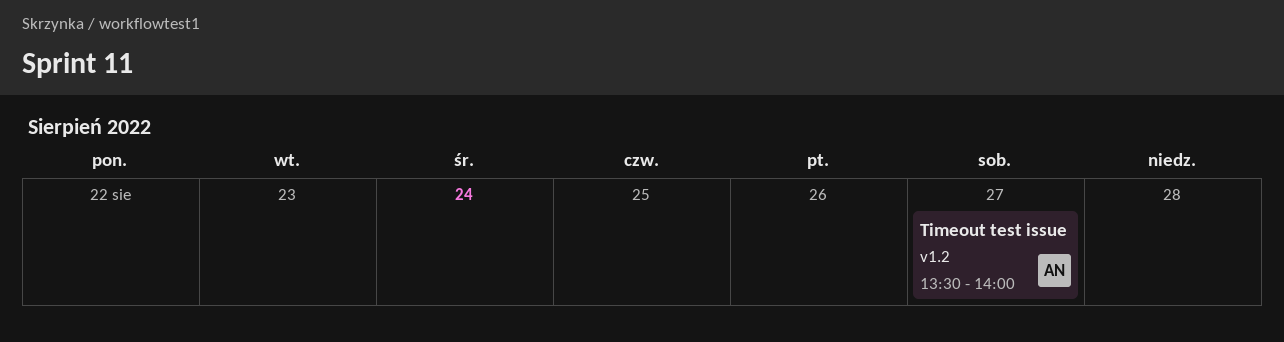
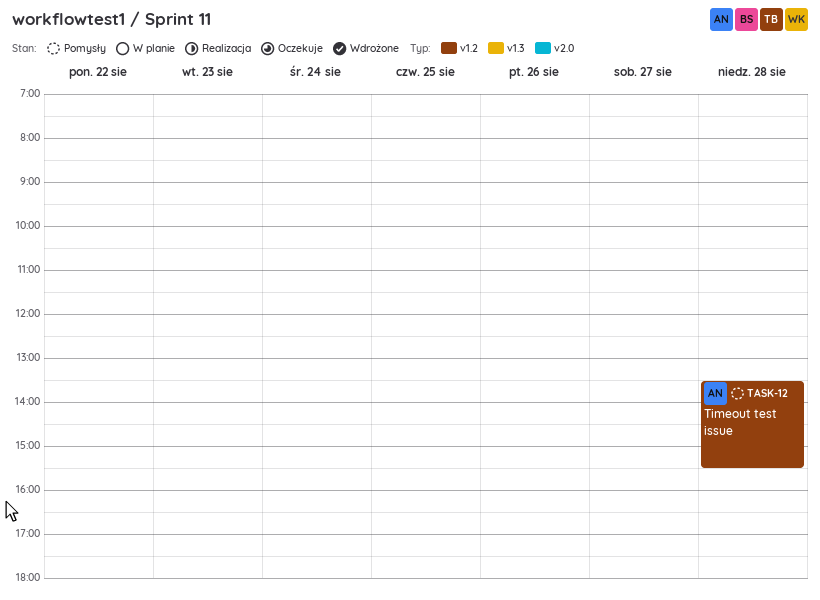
Timeout test issue, day: Aug 27 -> Aug 28
Timeout test issue, ends: 14:00 -> 15:30

